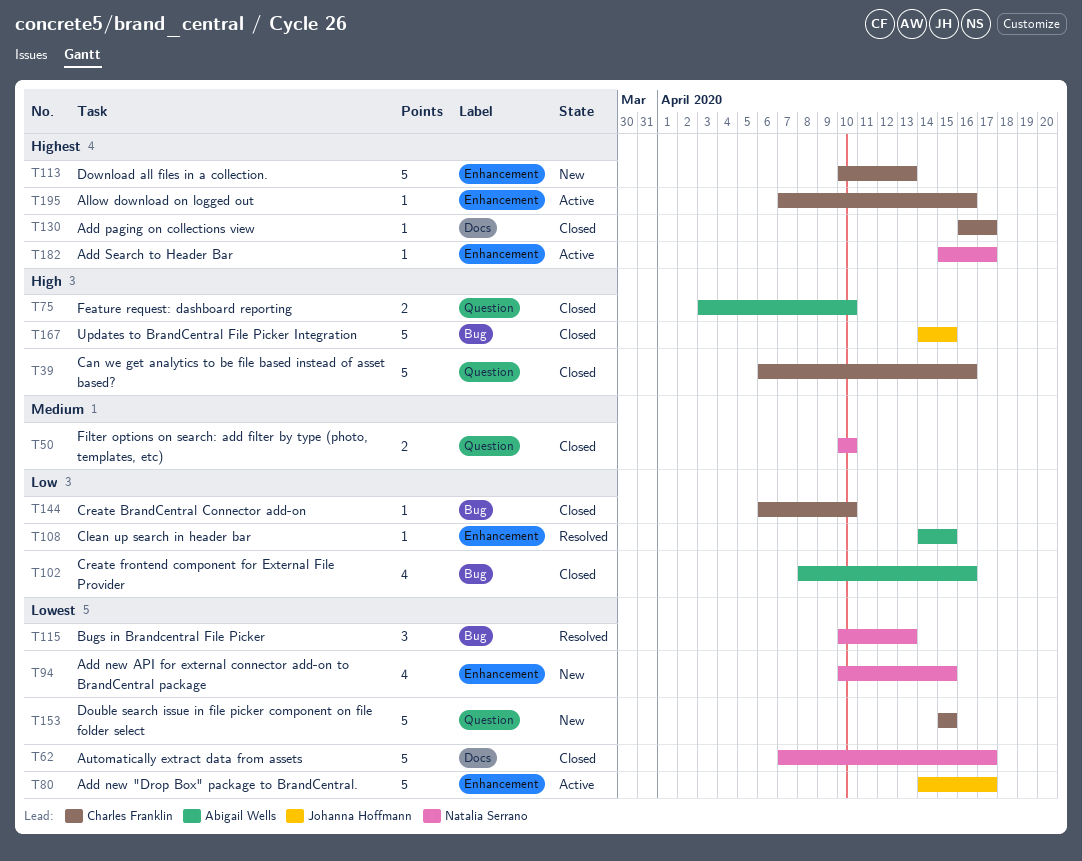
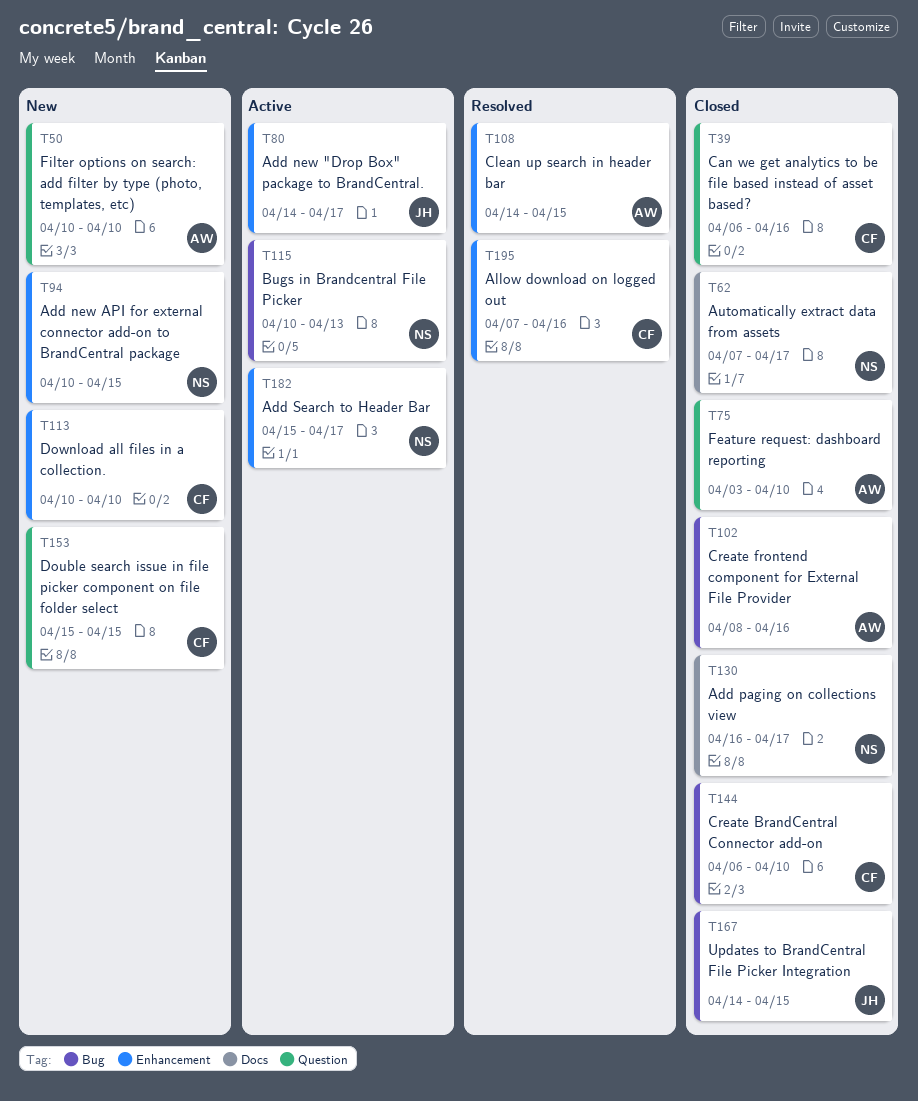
T50, status: Closed -> New
T50, owner: Natalia Serrano -> Abigail Wells
T113, due: Apr 13 -> Apr 10
T115, status: Resolved -> Active
T130, owner: Charles Franklin -> Natalia Serrano
T195, status: Active -> Resolved

